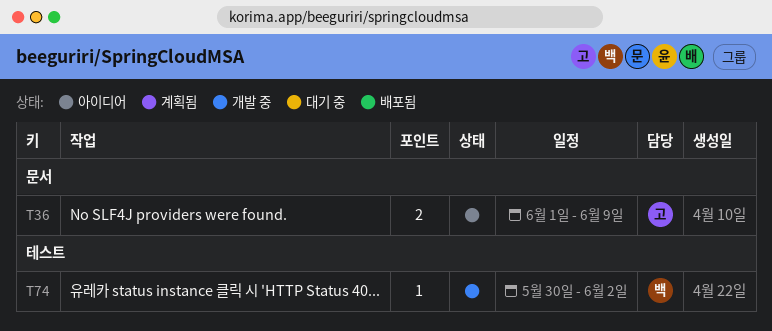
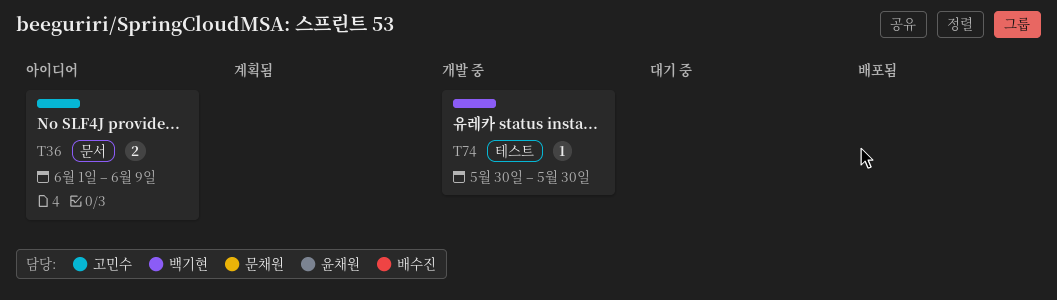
T74, due: Jun 2 -> May 30

